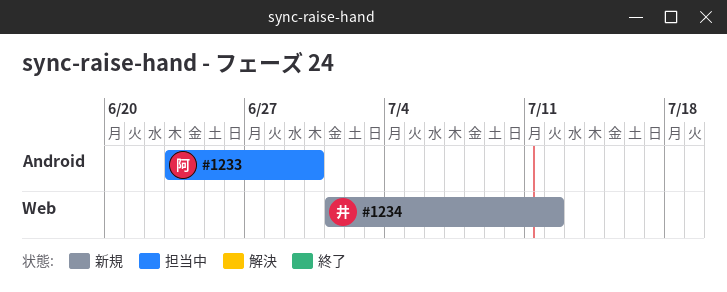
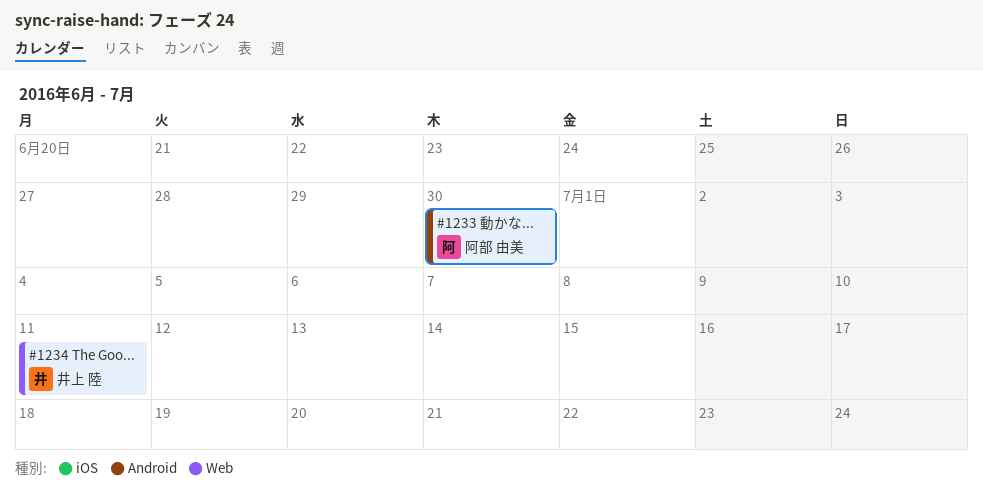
#1234, due: Jul 12 -> Jul 11

